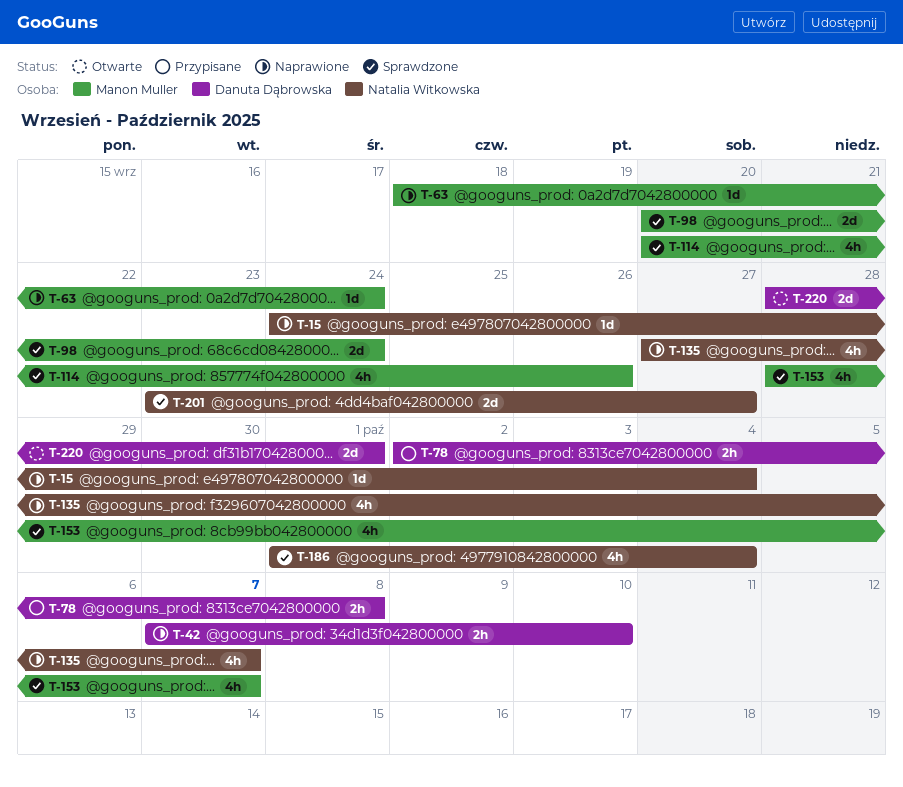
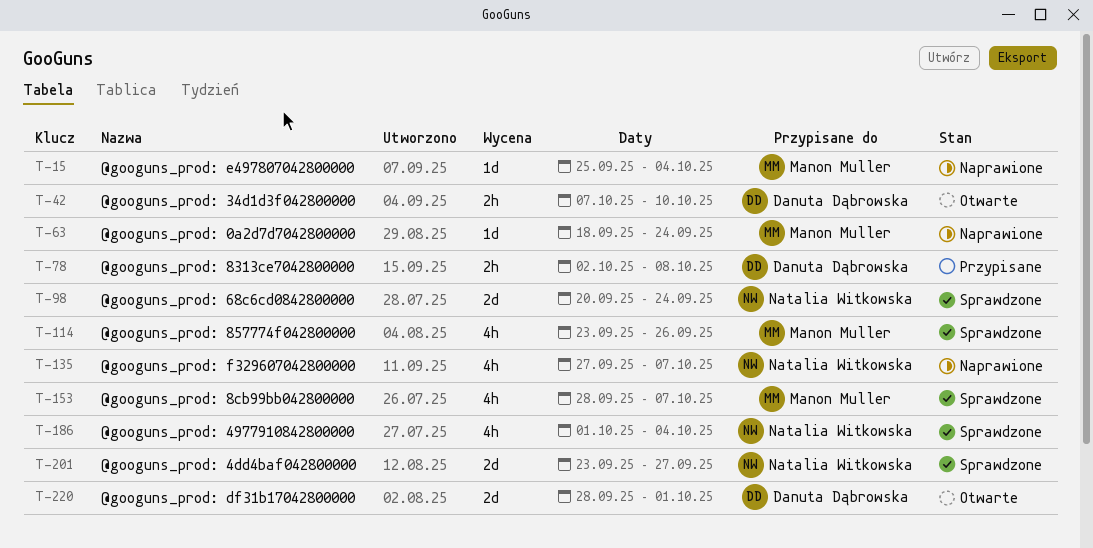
T-15, owner: Natalia Witkowska -> Manon Muller
T-15, start: Sep 24 -> Sep 25
T-42, status: Naprawione -> Otwarte
T-98, owner: Manon Muller -> Natalia Witkowska
T-114, start: Sep 20 -> Sep 23

